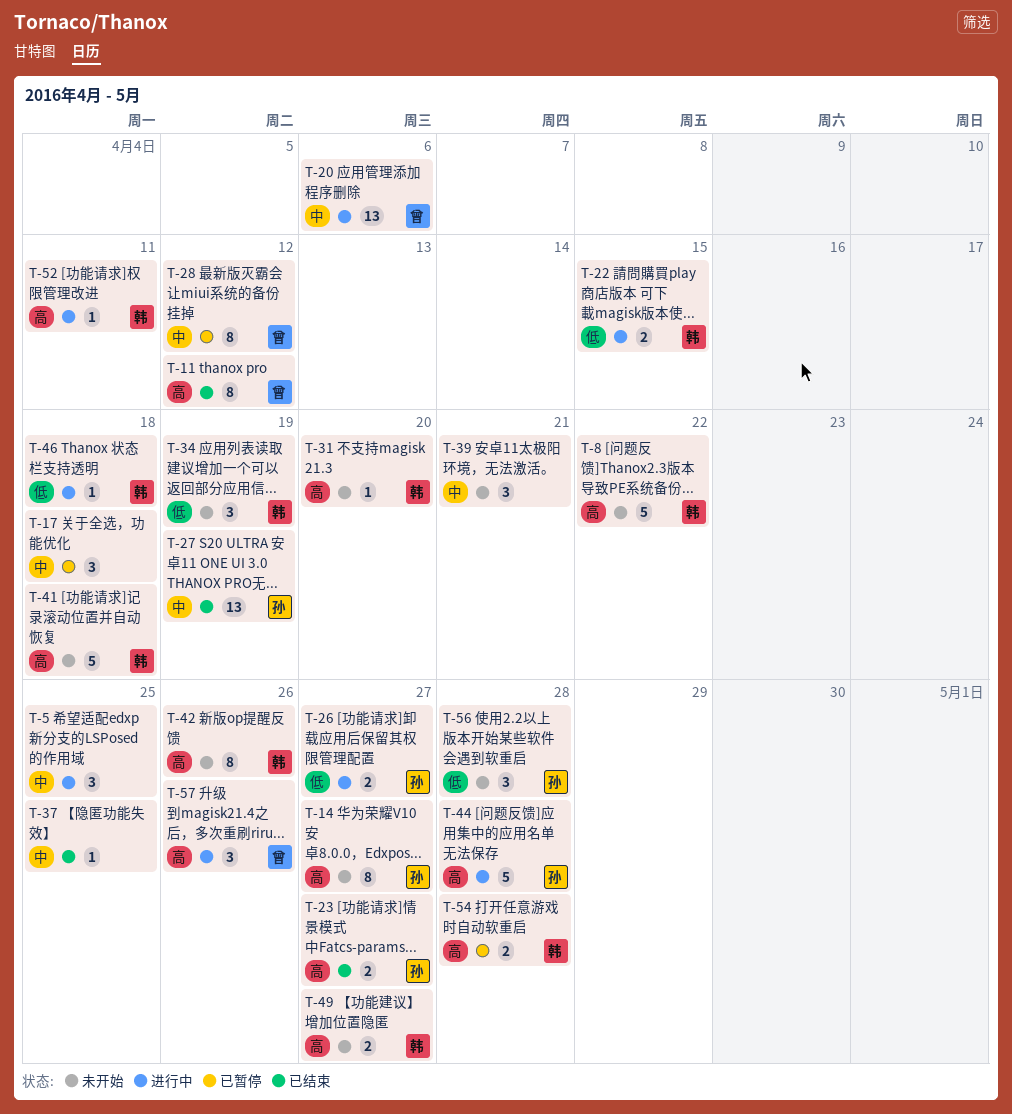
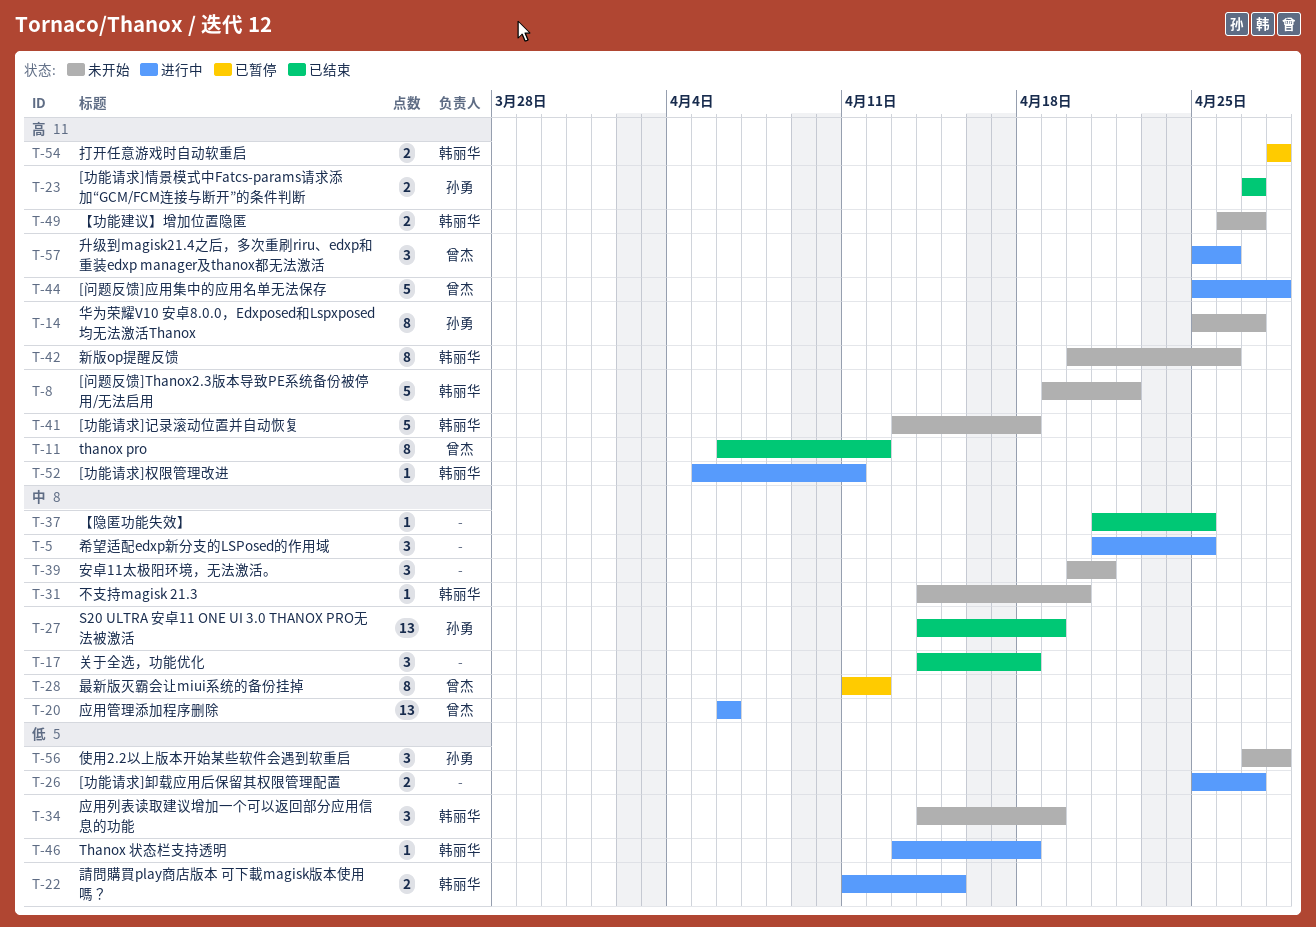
T-17, status: 已暂停 -> 已结束
T-26, owner: 孙勇 -> none
T-31, priority: 高 -> 中
T-44, owner: 孙勇 -> 曾杰

